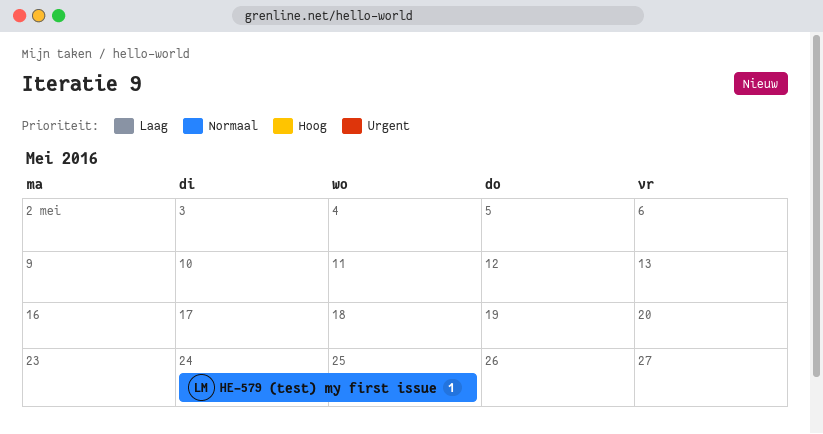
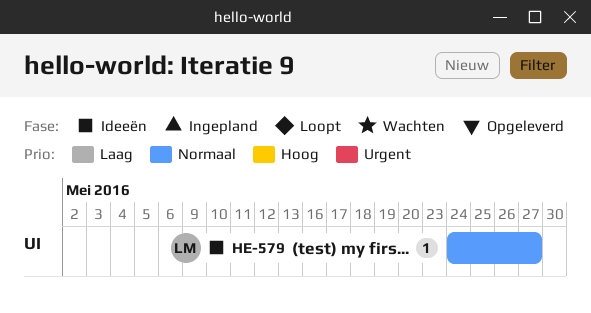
HE-579, due: May 25 -> May 27

